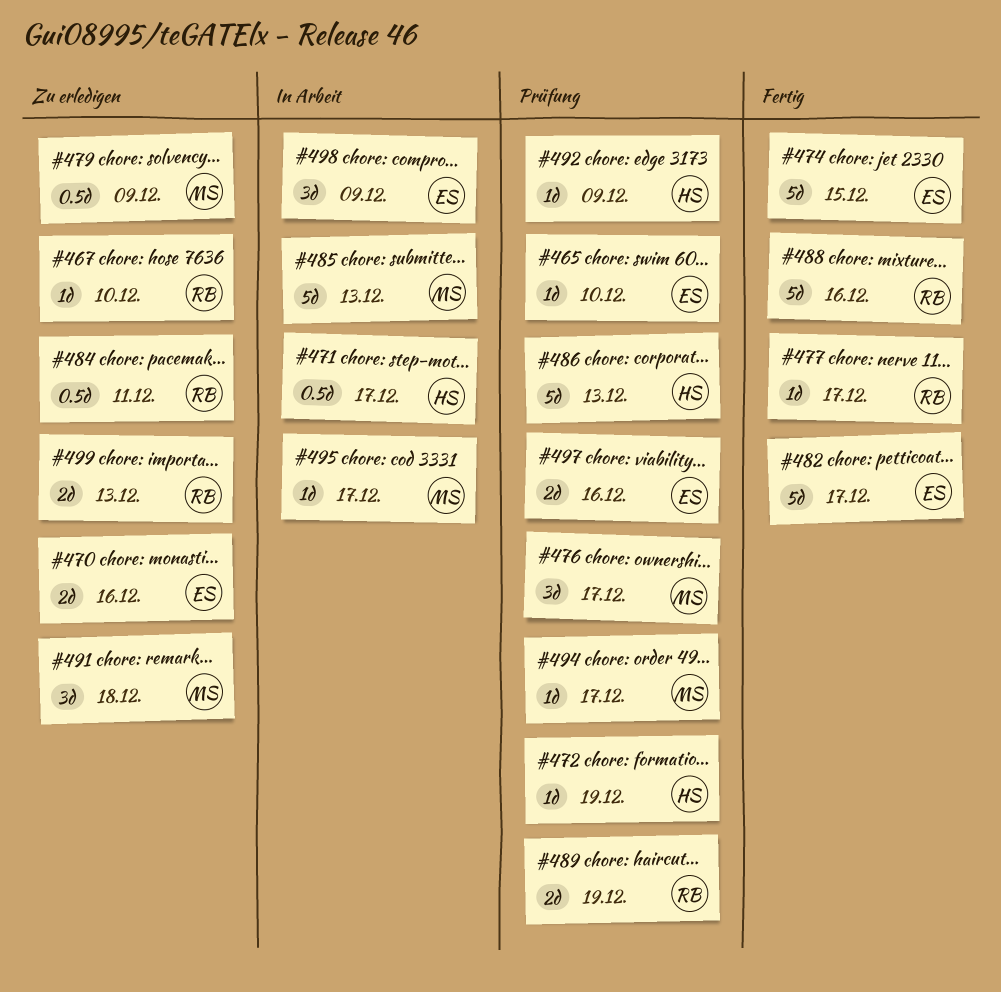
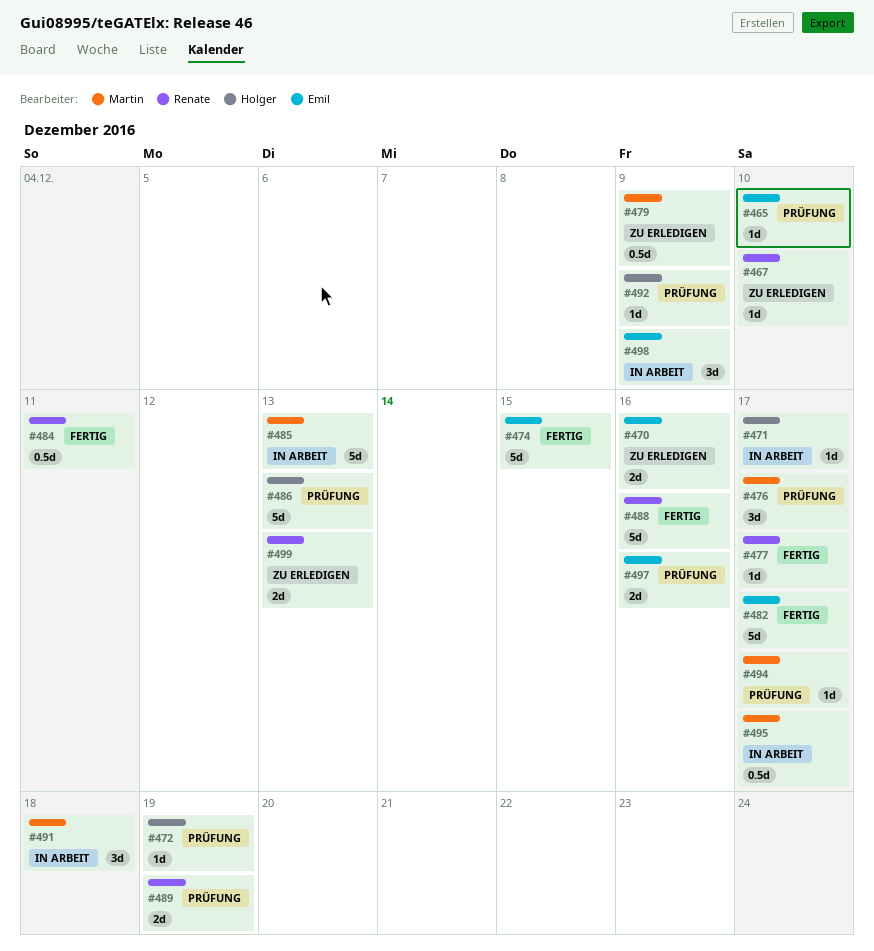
#471, estimate: 0.5d -> 1d
#484, status: Zu erledigen -> Fertig
#491, status: Zu erledigen -> In Arbeit
#495, estimate: 1d -> 0.5d

